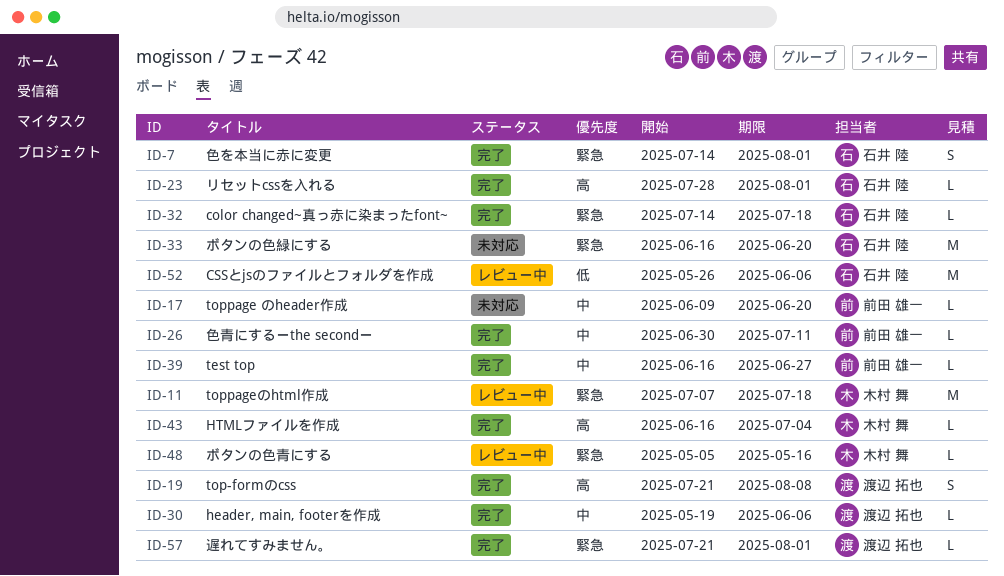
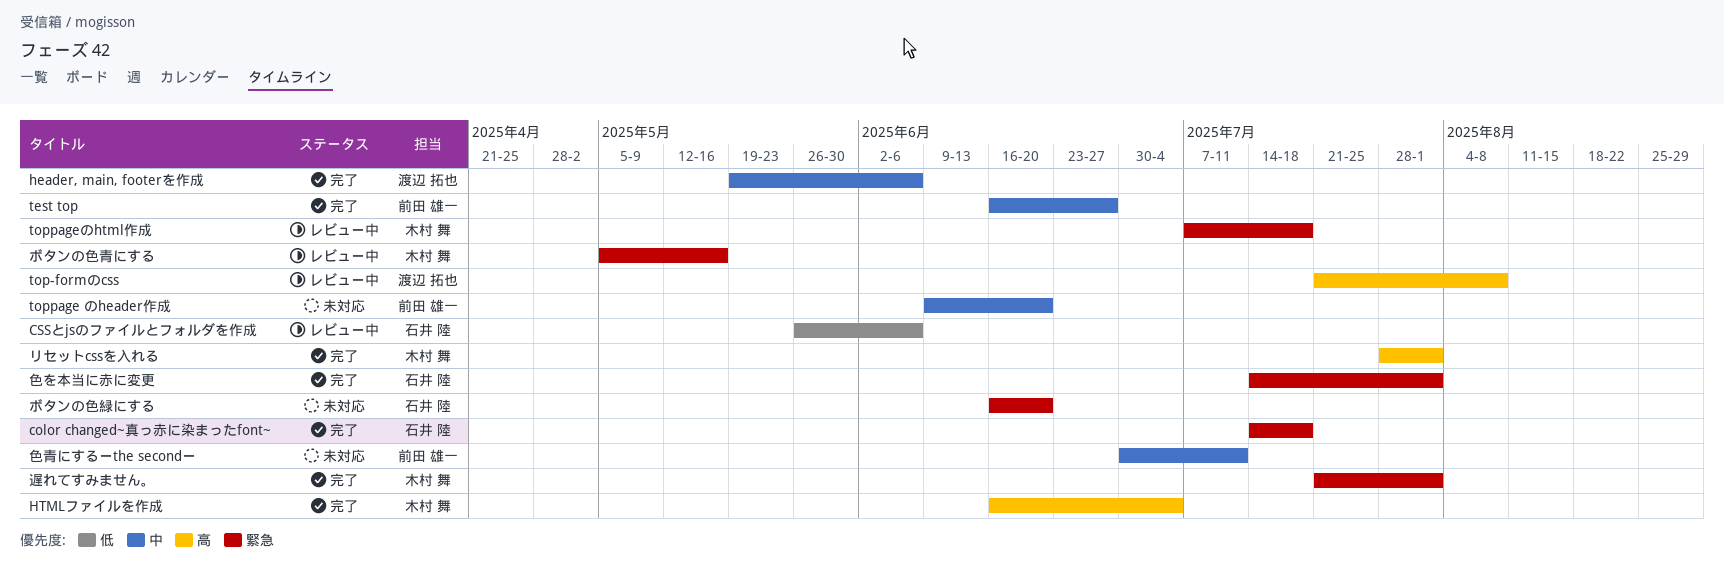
top-formのcss, status: 完了 -> レビュー中
リセットcssを入れる, owner: 石井 陸 -> 木村 舞
色青にするーthe secondー, status: 完了 -> 未対応
遅れてすみません。, owner: 渡辺 拓也 -> 木村 舞

